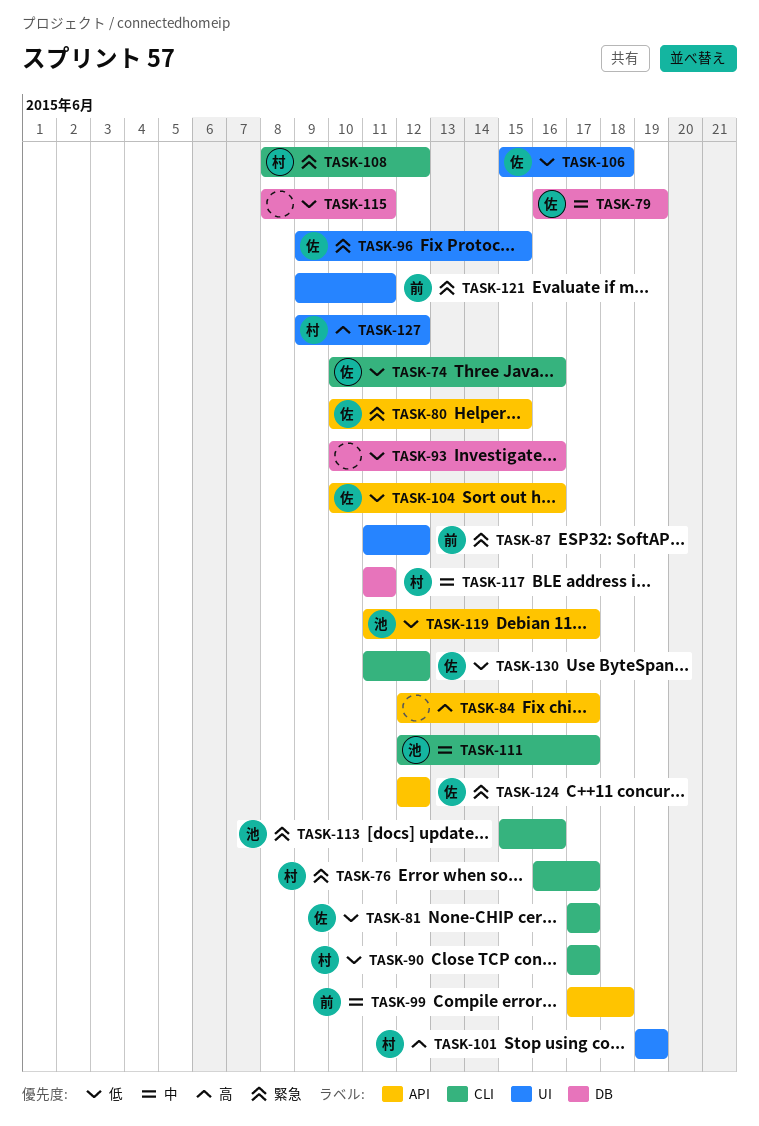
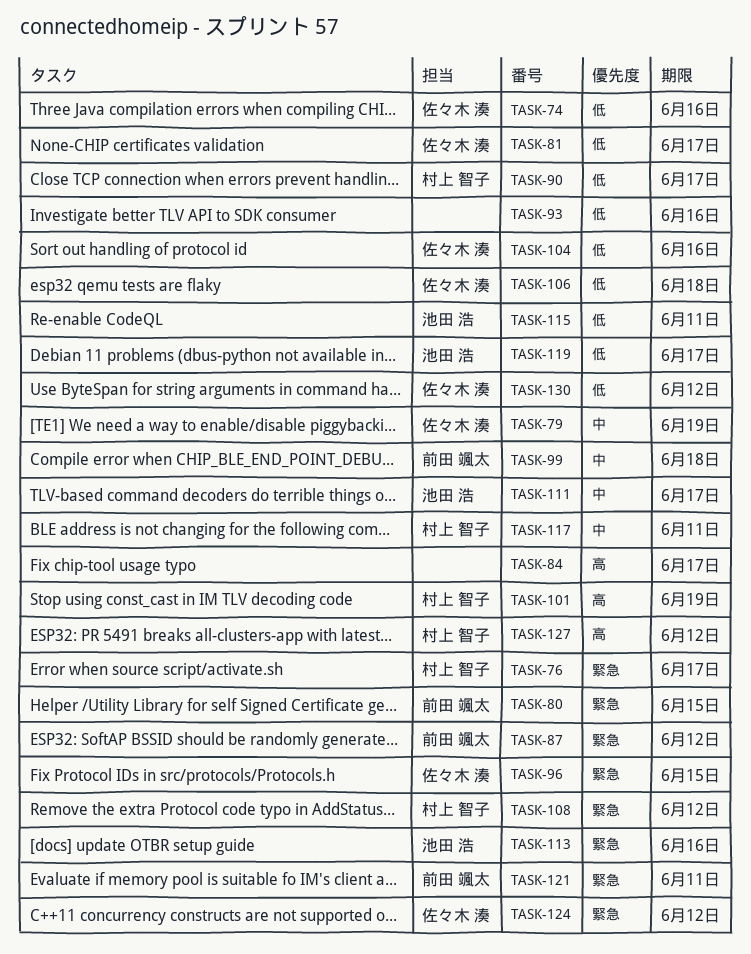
TASK-80, owner: 佐々木 湊 -> 前田 颯太
TASK-115, owner: none -> 池田 浩

